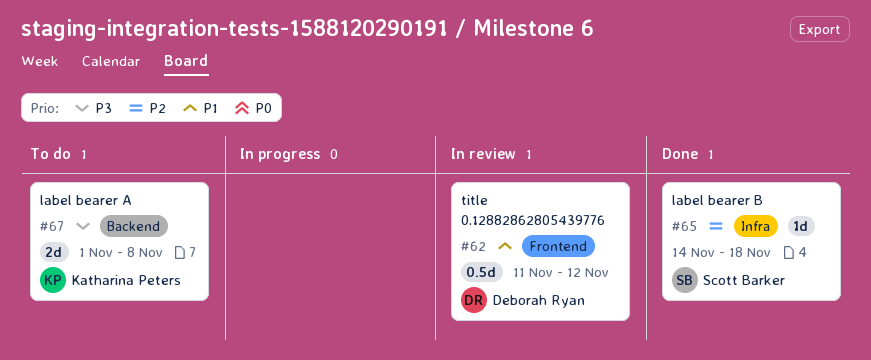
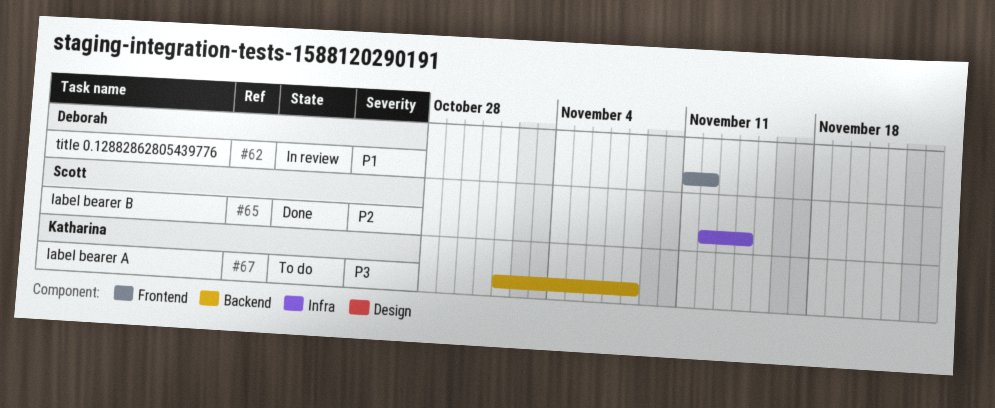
#65, start: Nov 14 -> Nov 12
#65, due: Nov 18 -> Nov 14

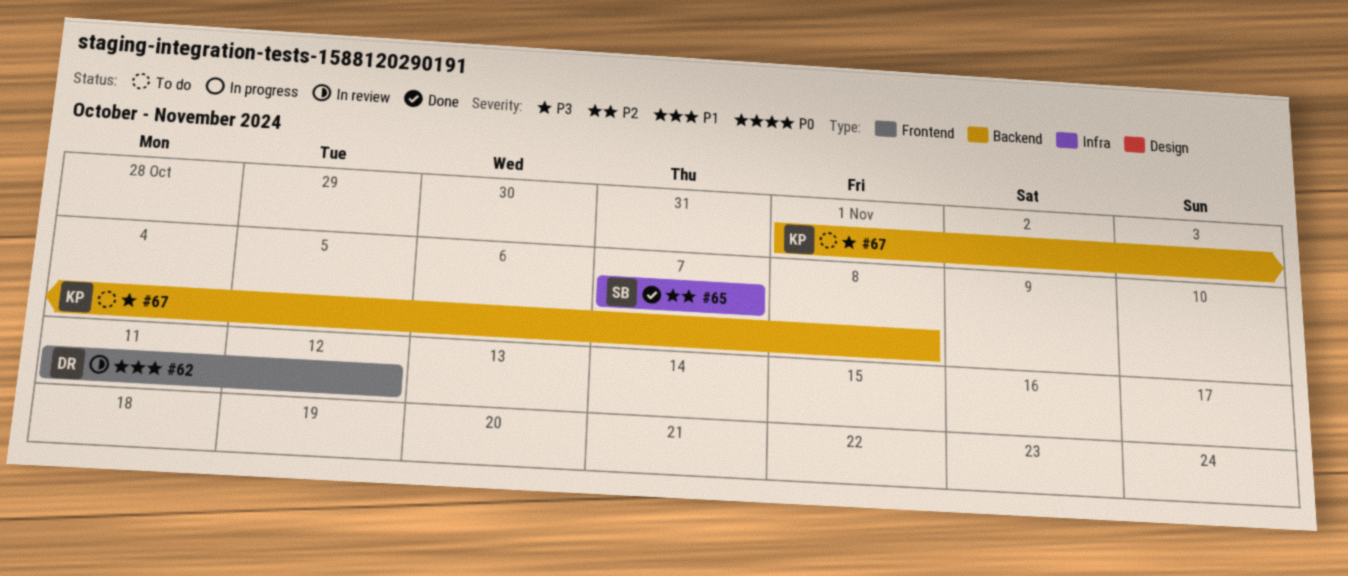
#65, start: Nov 12 -> Nov 7
#65, due: Nov 14 -> Nov 7

